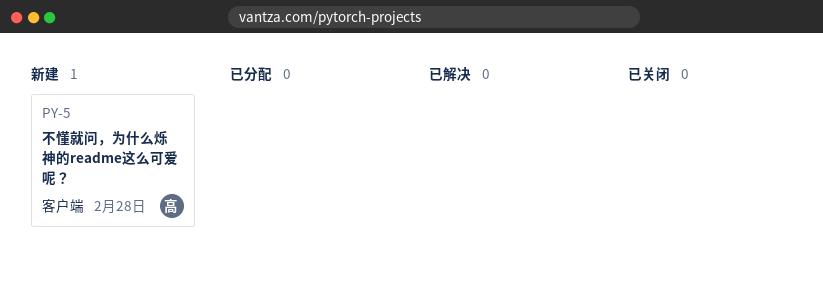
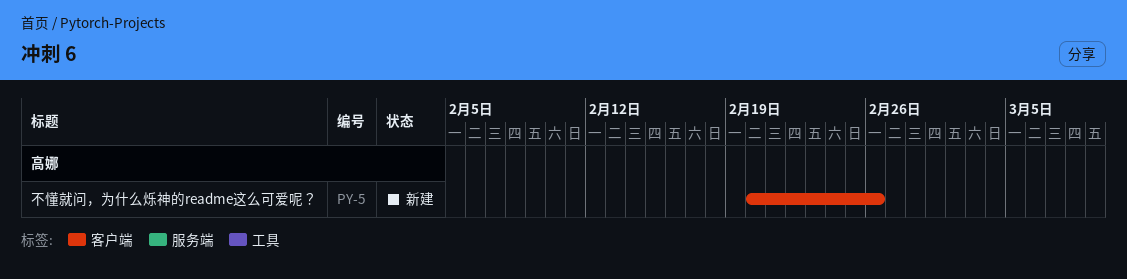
PY-5, due: Feb 28 -> Feb 26

